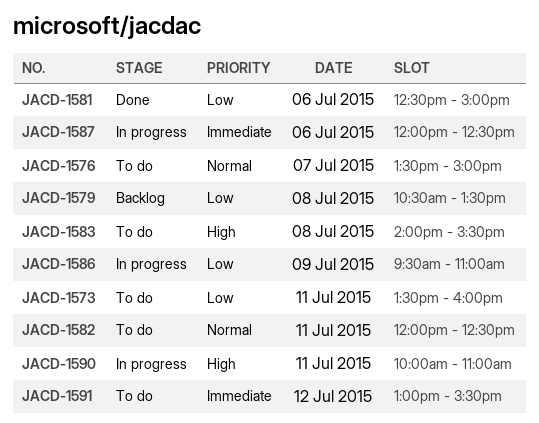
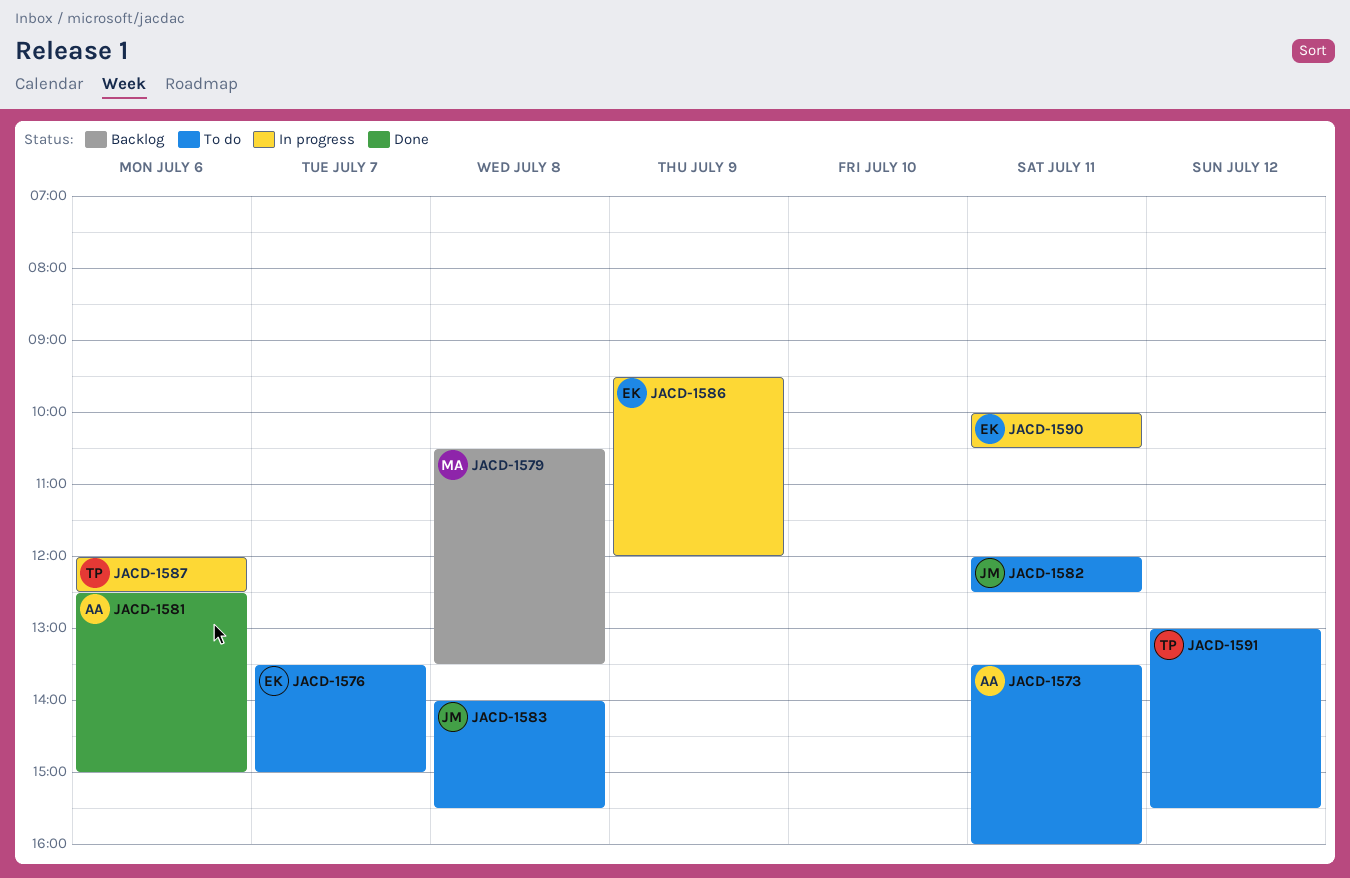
JACD-1586, ends: 11:00 -> 12:00
JACD-1590, ends: 11:00 -> 10:30

